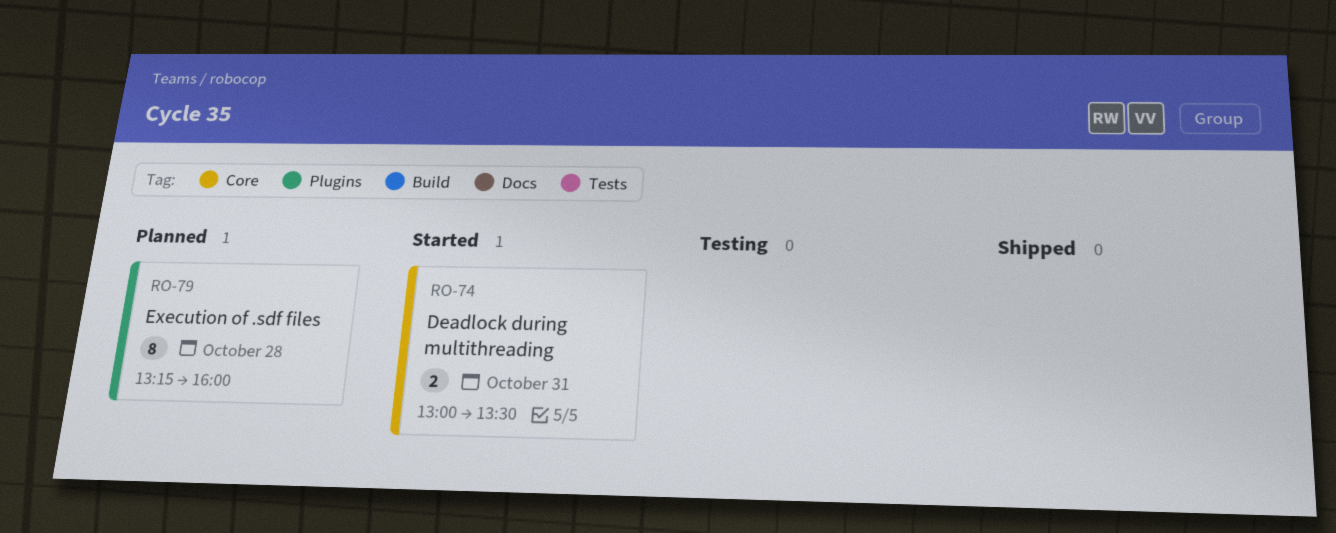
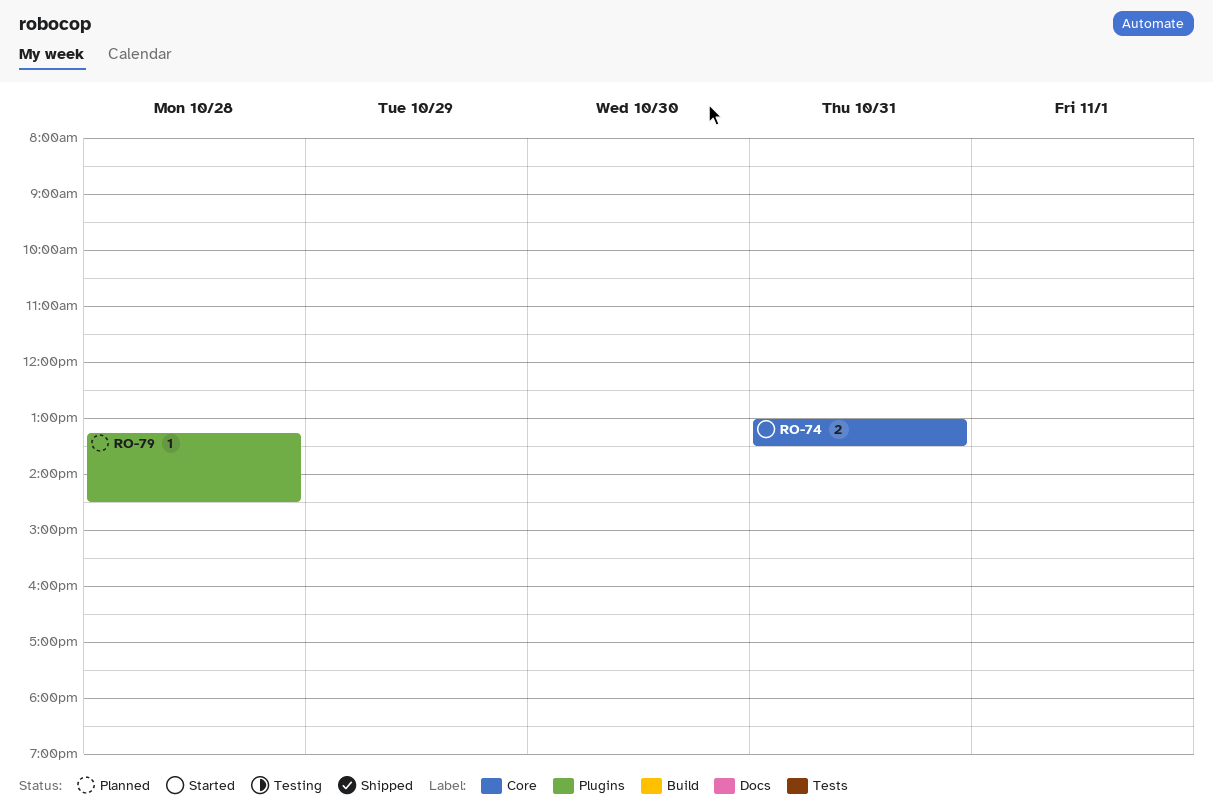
RO-79, estimate: 8 -> 1
RO-79, ends: 16:00 -> 14:30

